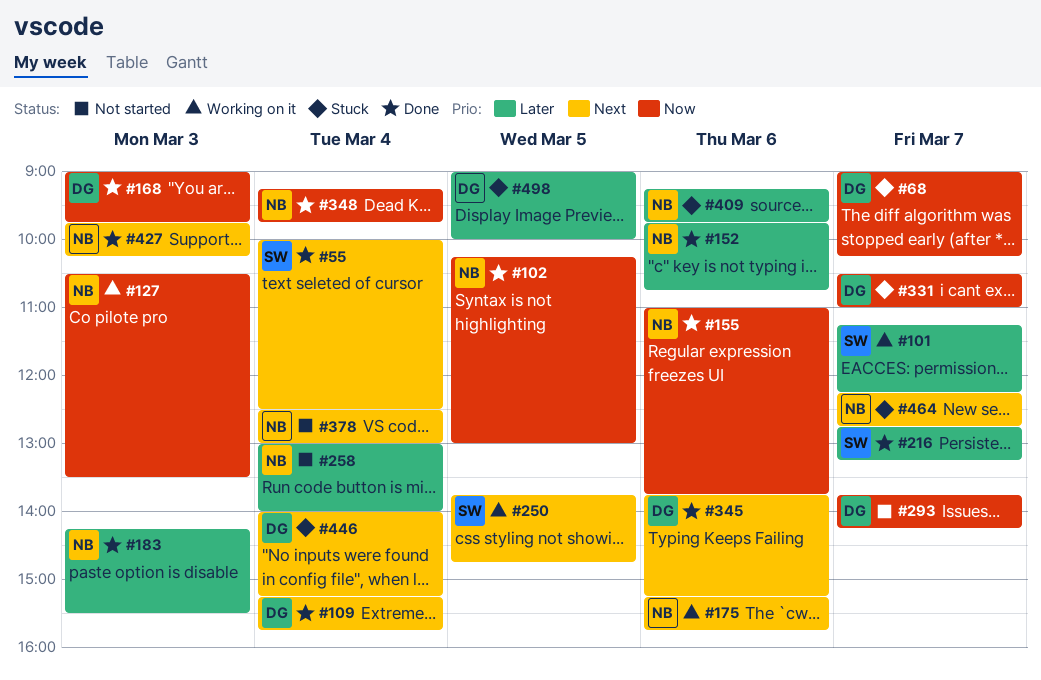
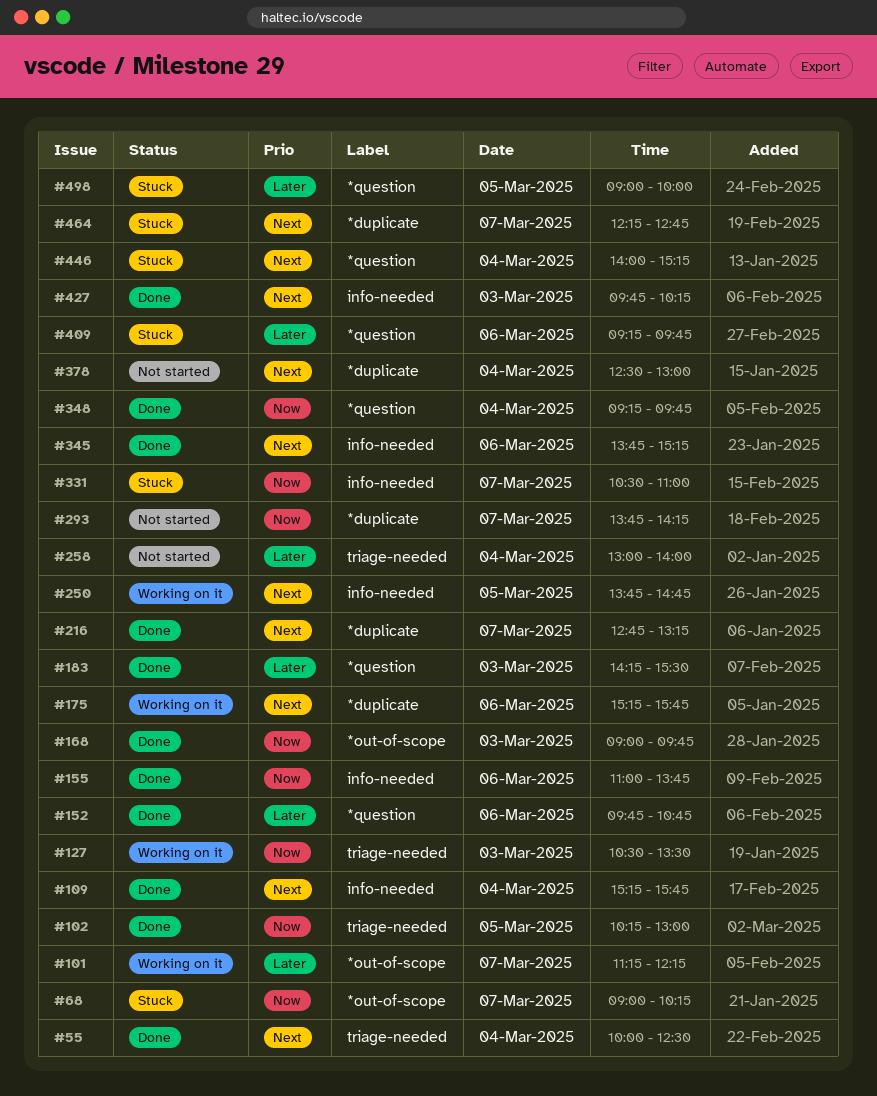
#216, priority: Later -> Next

